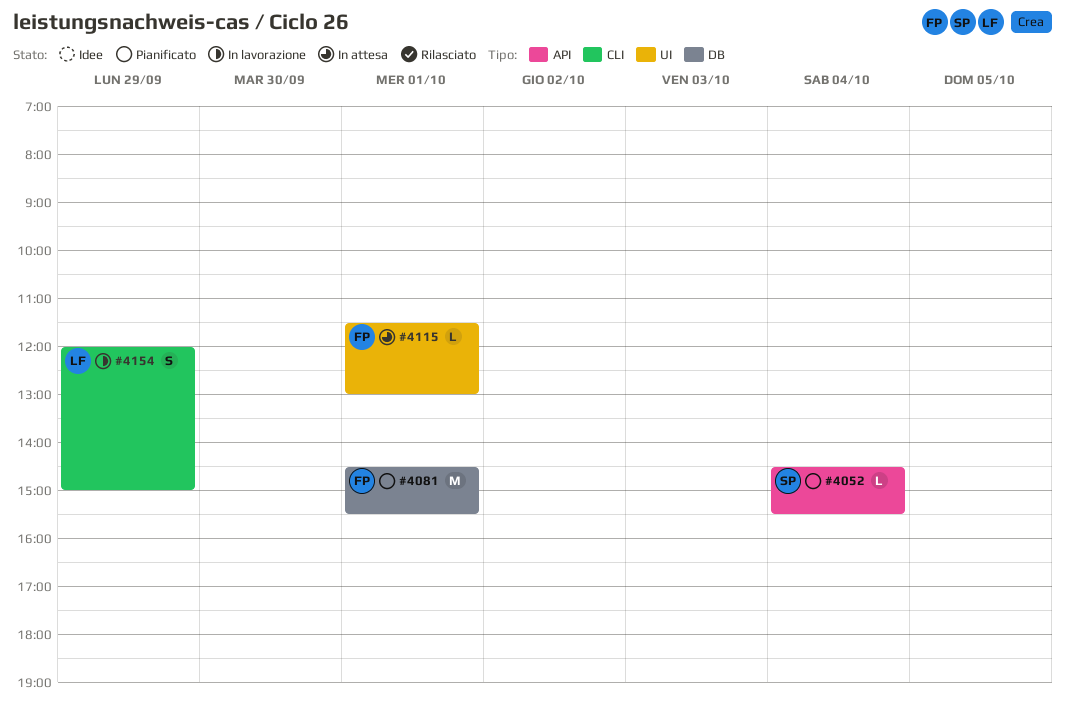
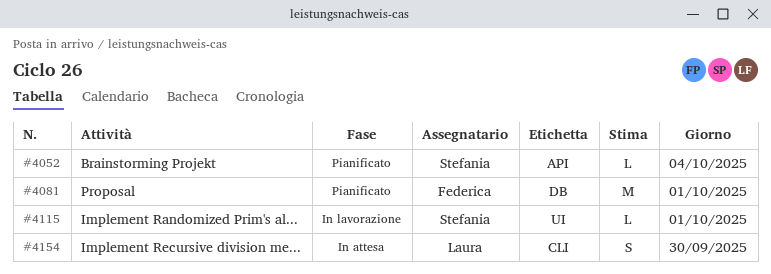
#4115, status: In attesa -> In lavorazione
#4115, owner: Federica -> Stefania
#4154, status: In lavorazione -> In attesa
#4154, day: Sep 29 -> Sep 30

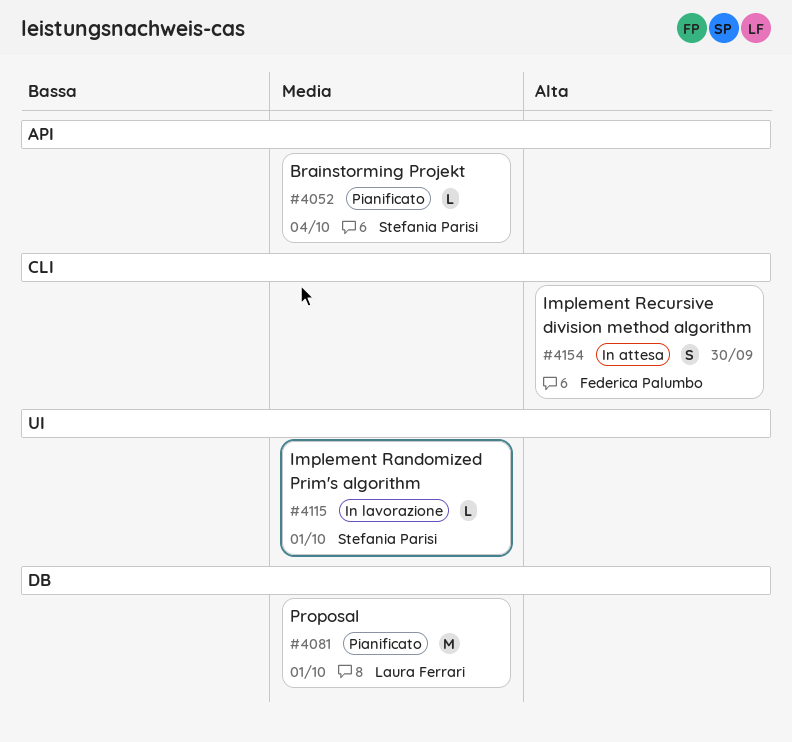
#4081, owner: Federica Palumbo -> Laura Ferrari
#4154, owner: Laura Ferrari -> Federica Palumbo

